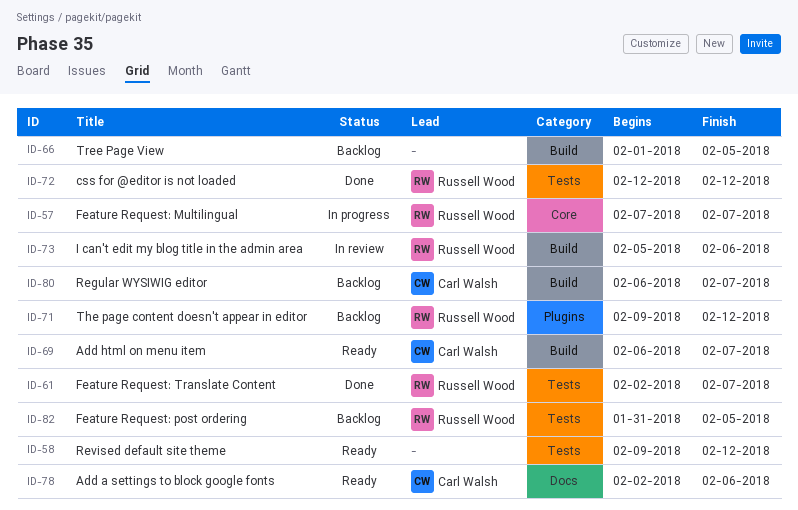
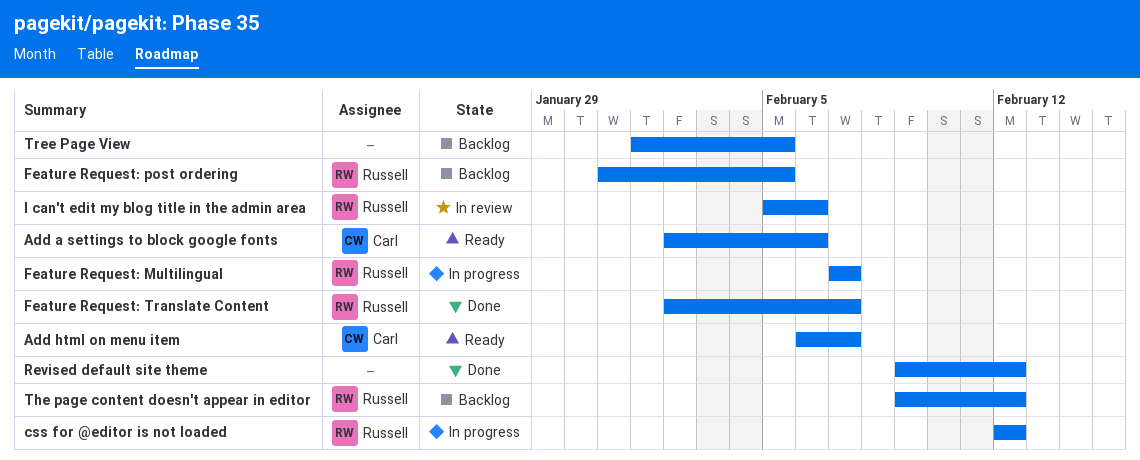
css for @editor is not loaded, status: Done -> In progress
Regular WYSIWIG editor: present -> none
Revised default site theme, status: Ready -> Done

